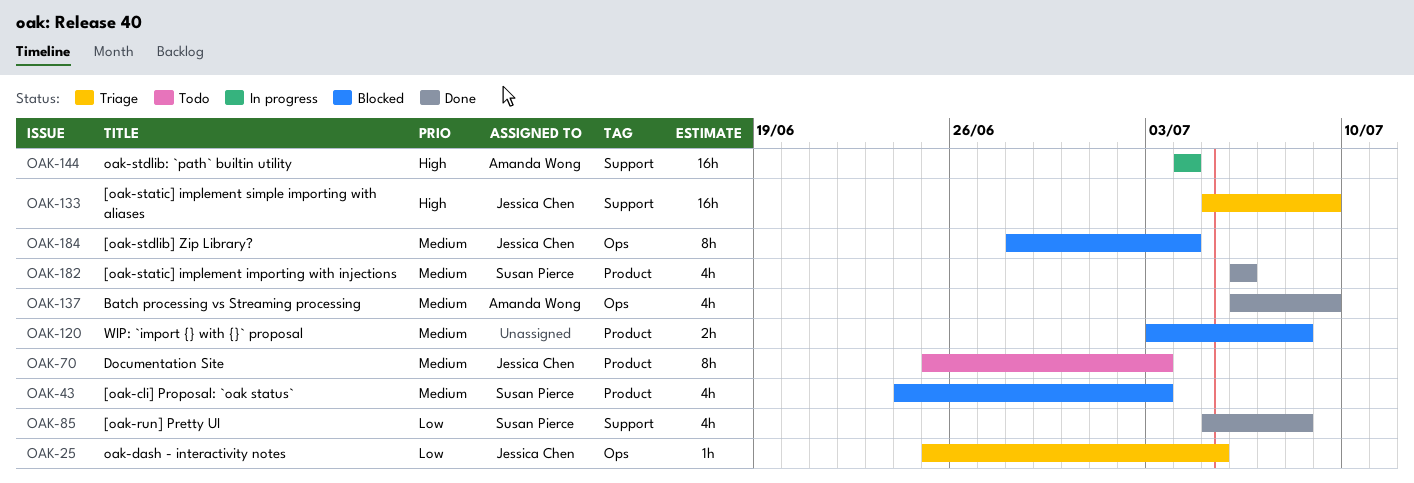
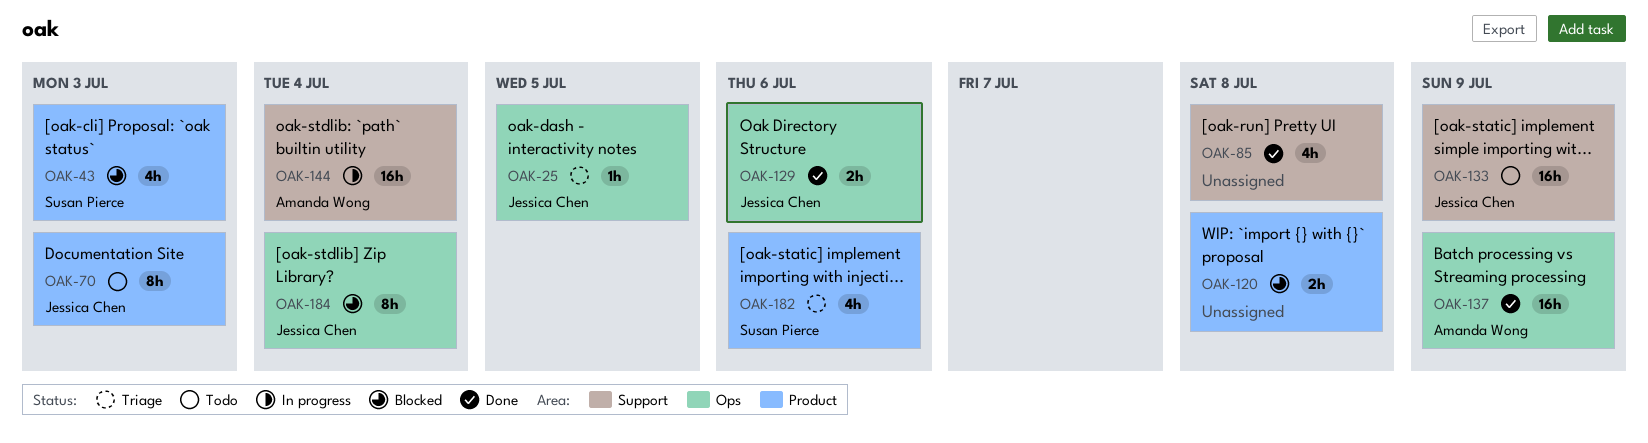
OAK-85, owner: Susan Pierce -> none
OAK-129: none -> present
OAK-133, status: Triage -> Todo
OAK-137, estimate: 4h -> 16h
OAK-182, status: Done -> Triage

